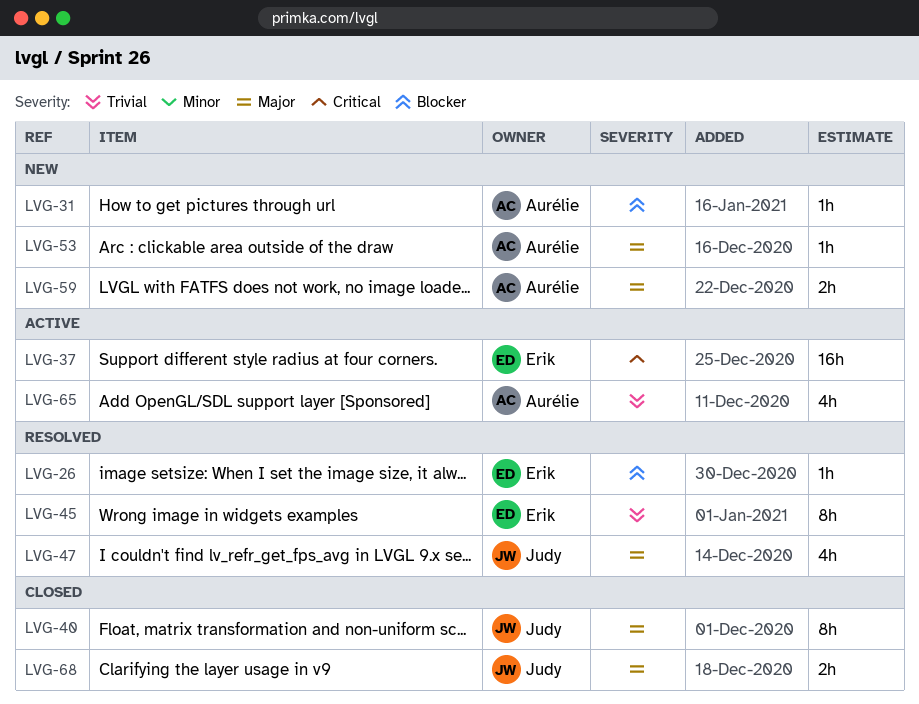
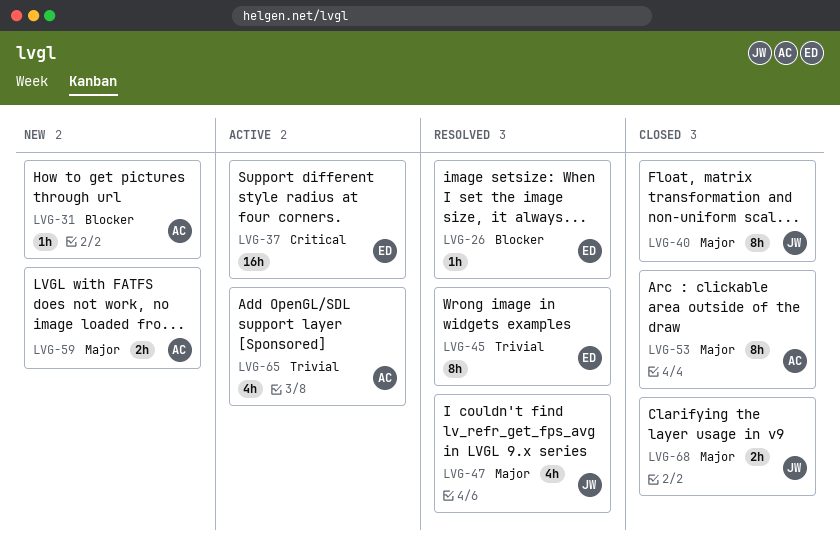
LVG-53, status: New -> Closed
LVG-53, estimate: 1h -> 8h

